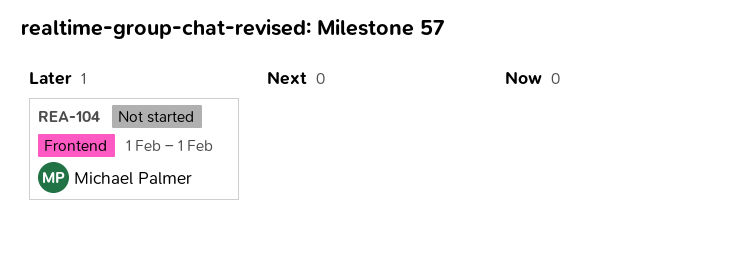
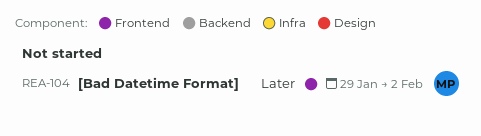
REA-104, start: Feb 1 -> Jan 29
REA-104, due: Feb 1 -> Feb 2

